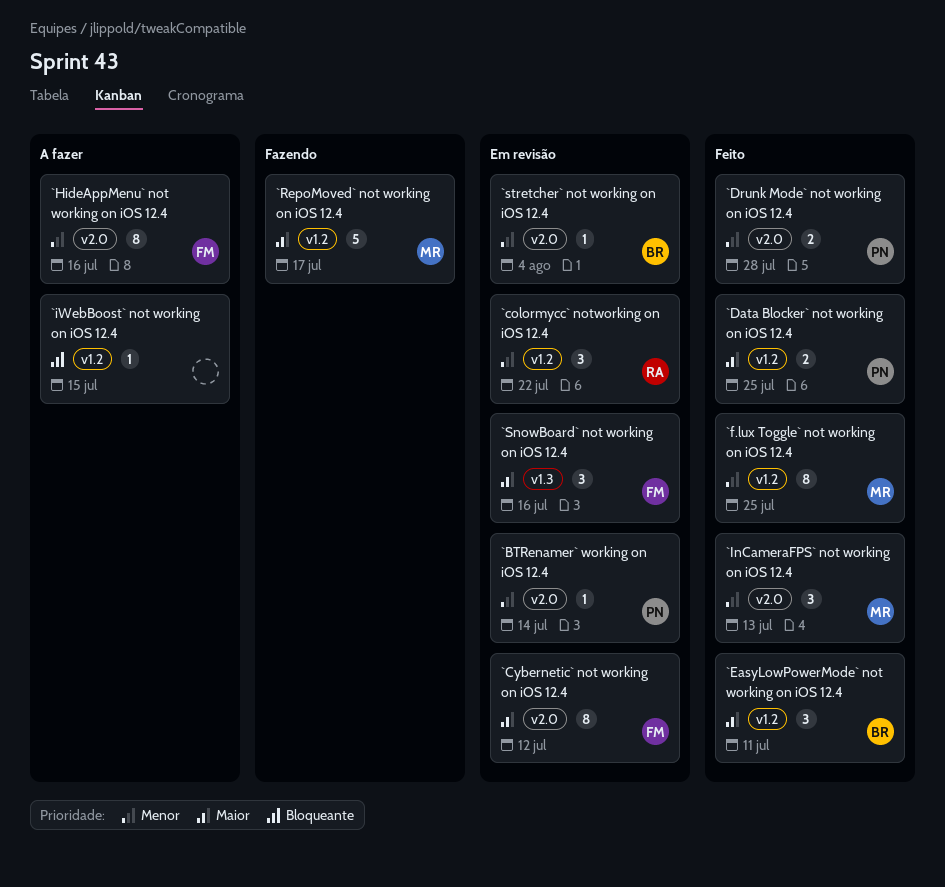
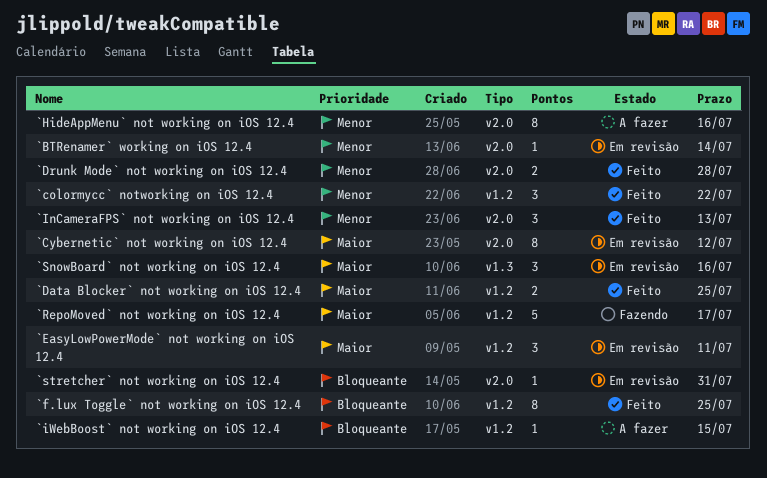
`colormycc` notworking on iOS 12.4, status: Em revisão -> Feito
`EasyLowPowerMode` not working on iOS 12.4, status: Feito -> Em revisão
`f.lux Toggle` not working on iOS 12.4, priority: Menor -> Bloqueante
`stretcher` not working on iOS 12.4, priority: Menor -> Bloqueante
`stretcher` not working on iOS 12.4, due: Aug 4 -> Jul 31

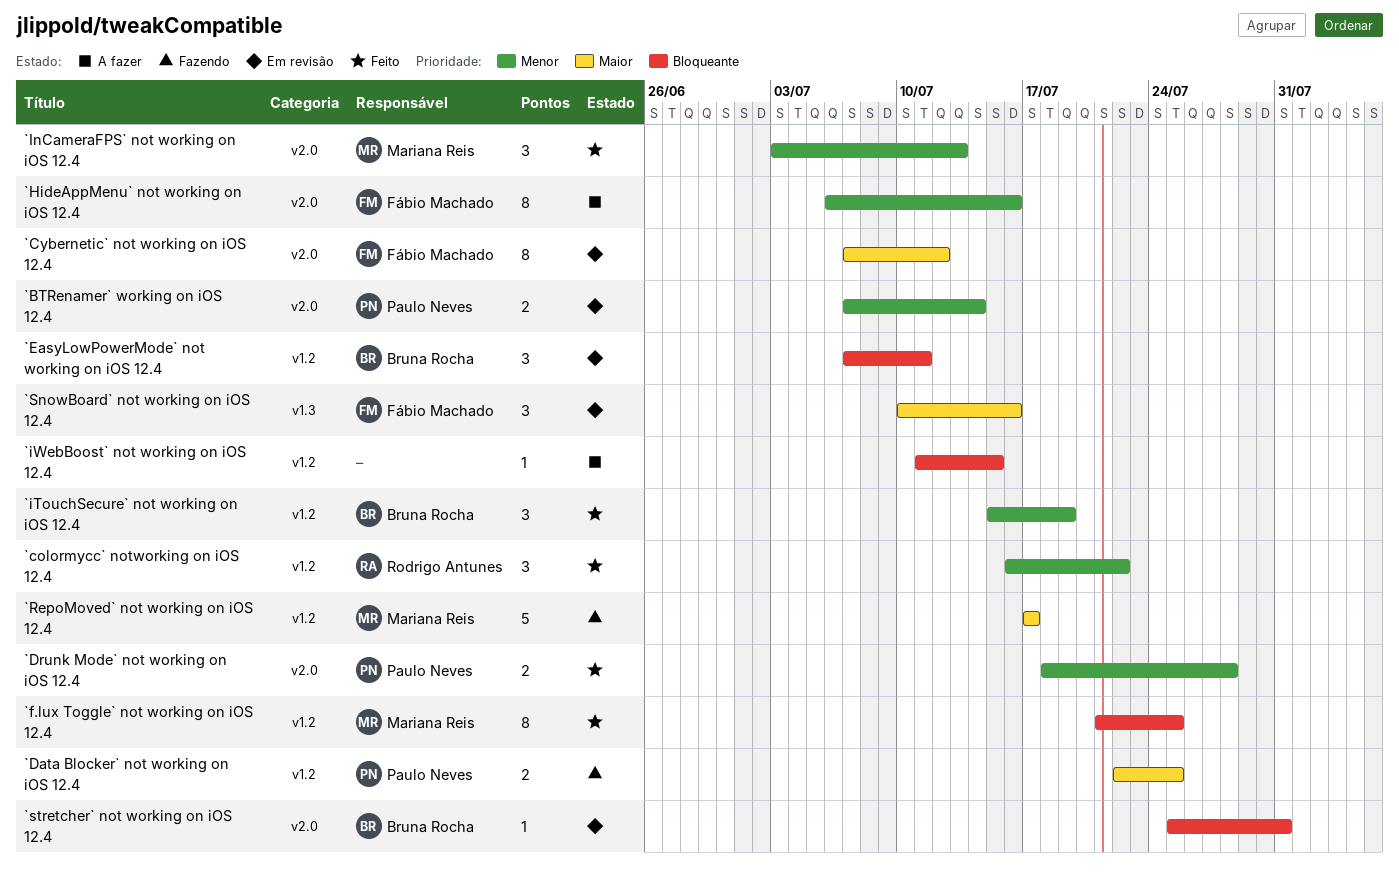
`BTRenamer` working on iOS 12.4, estimate: 1 -> 2
`Data Blocker` not working on iOS 12.4, status: Feito -> Fazendo
`EasyLowPowerMode` not working on iOS 12.4, priority: Maior -> Bloqueante
`iTouchSecure` not working on iOS 12.4: none -> present

